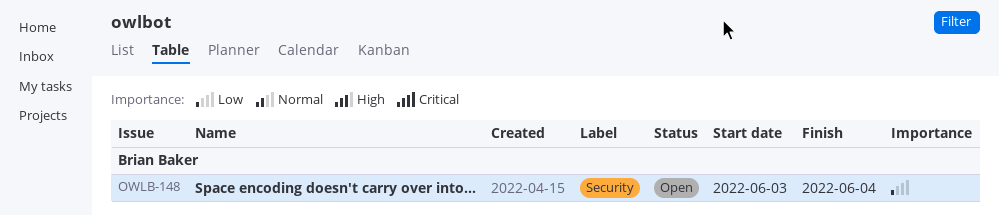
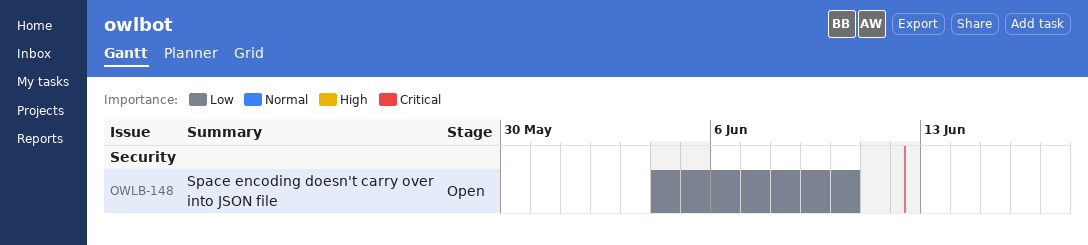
OWLB-148, start: Jun 3 -> Jun 4
OWLB-148, due: Jun 4 -> Jun 10

